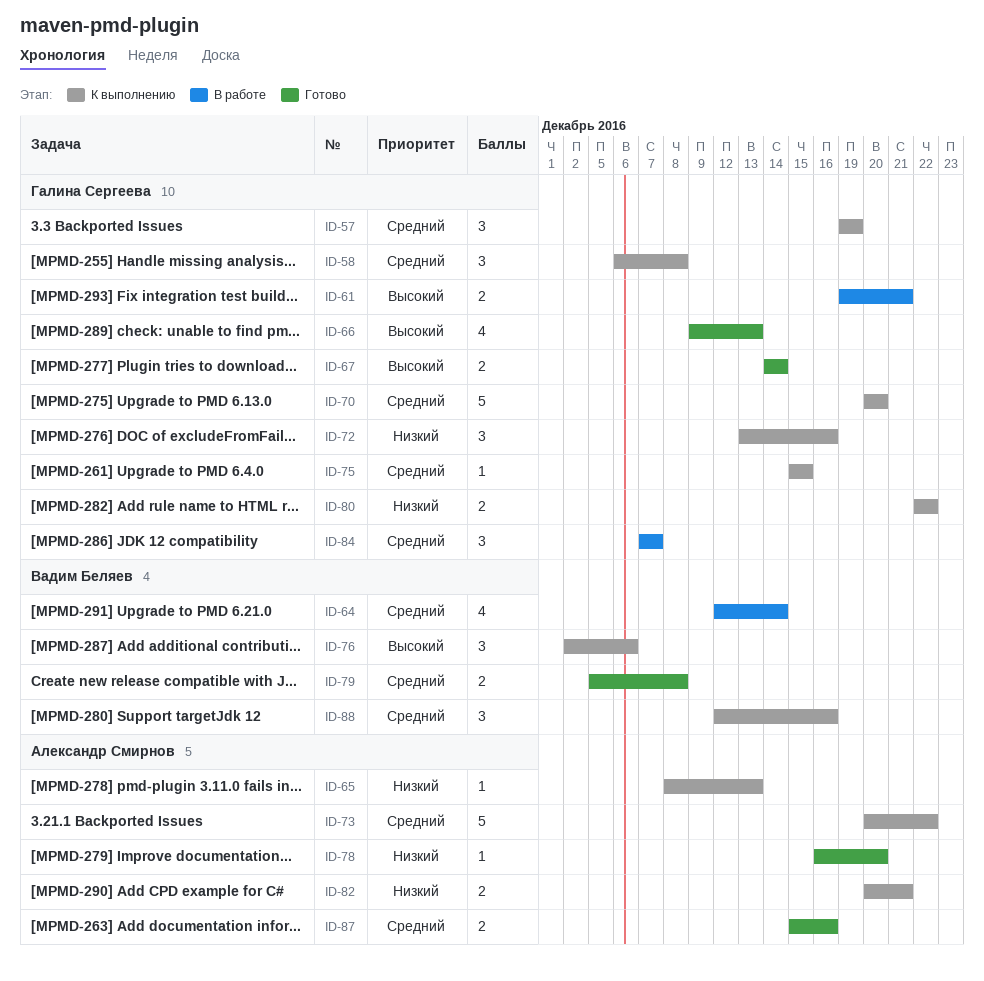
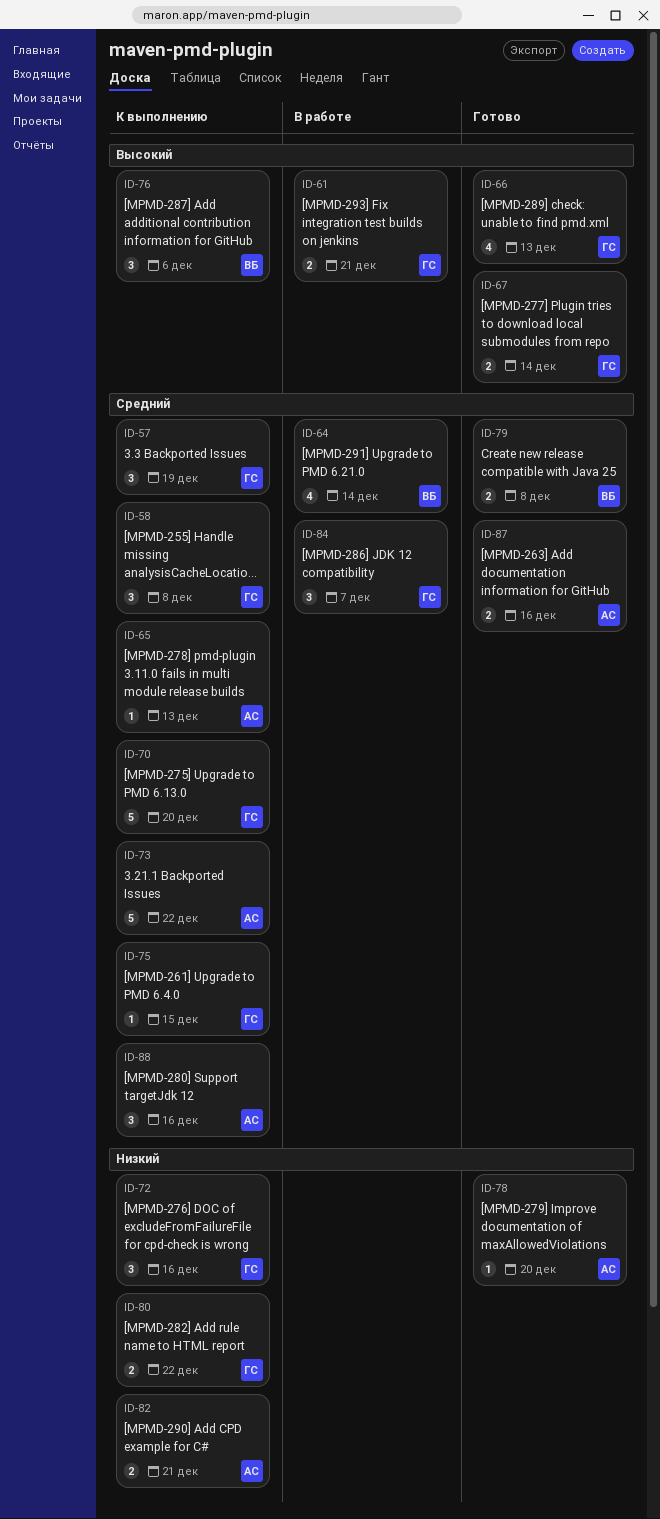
ID-65, priority: Низкий -> Средний
ID-88, owner: Вадим Беляев -> Александр Смирнов

